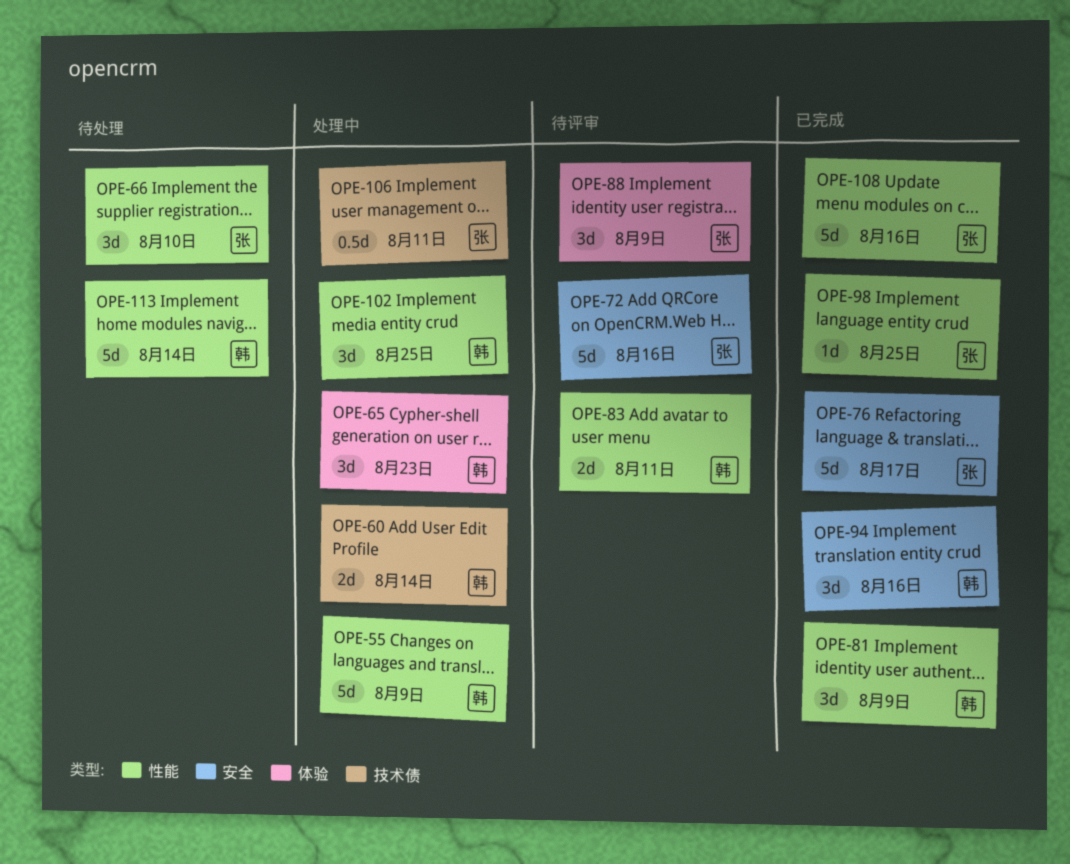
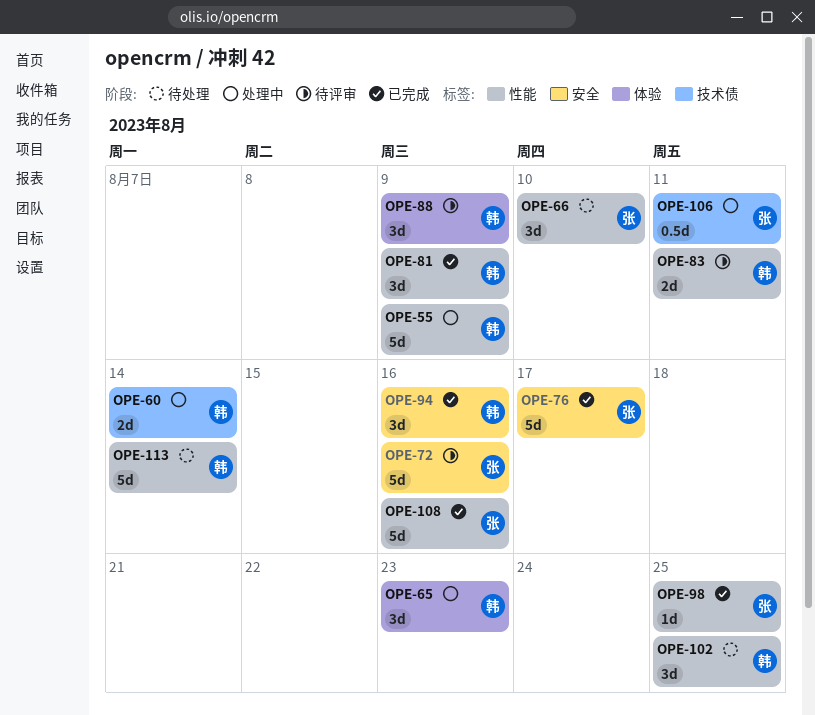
OPE-88, owner: 张 -> 韩
OPE-102, status: 处理中 -> 待处理

